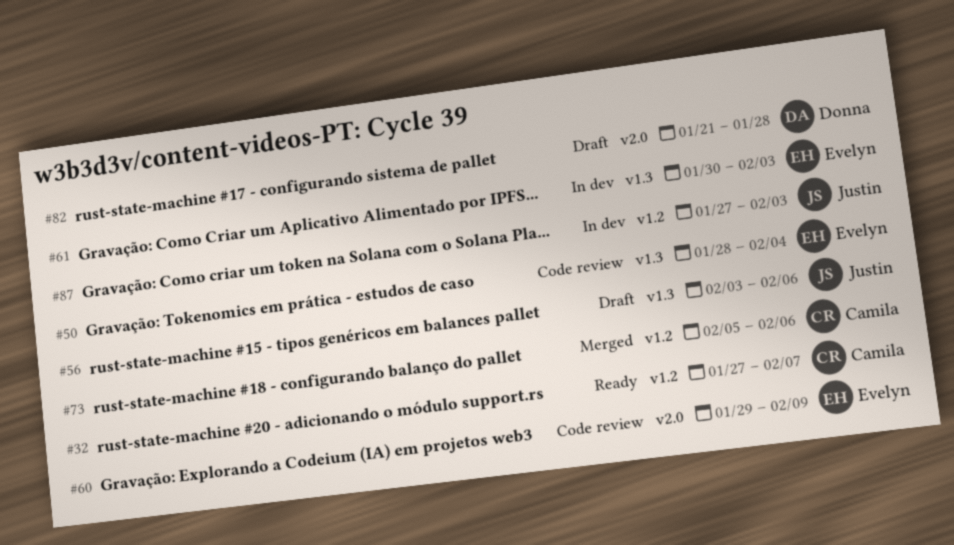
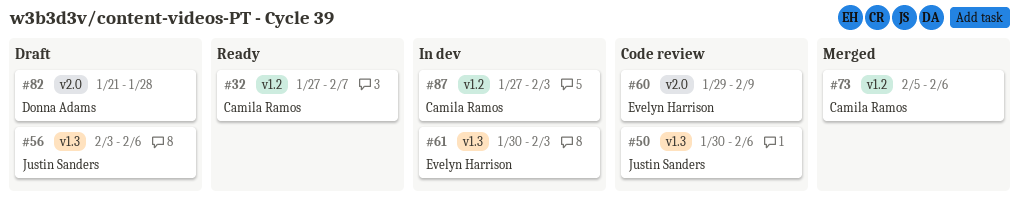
#50, owner: Evelyn Harrison -> Justin Sanders
#50, start: Jan 28 -> Jan 30
#50, due: Feb 4 -> Feb 6
#87, owner: Justin Sanders -> Camila Ramos

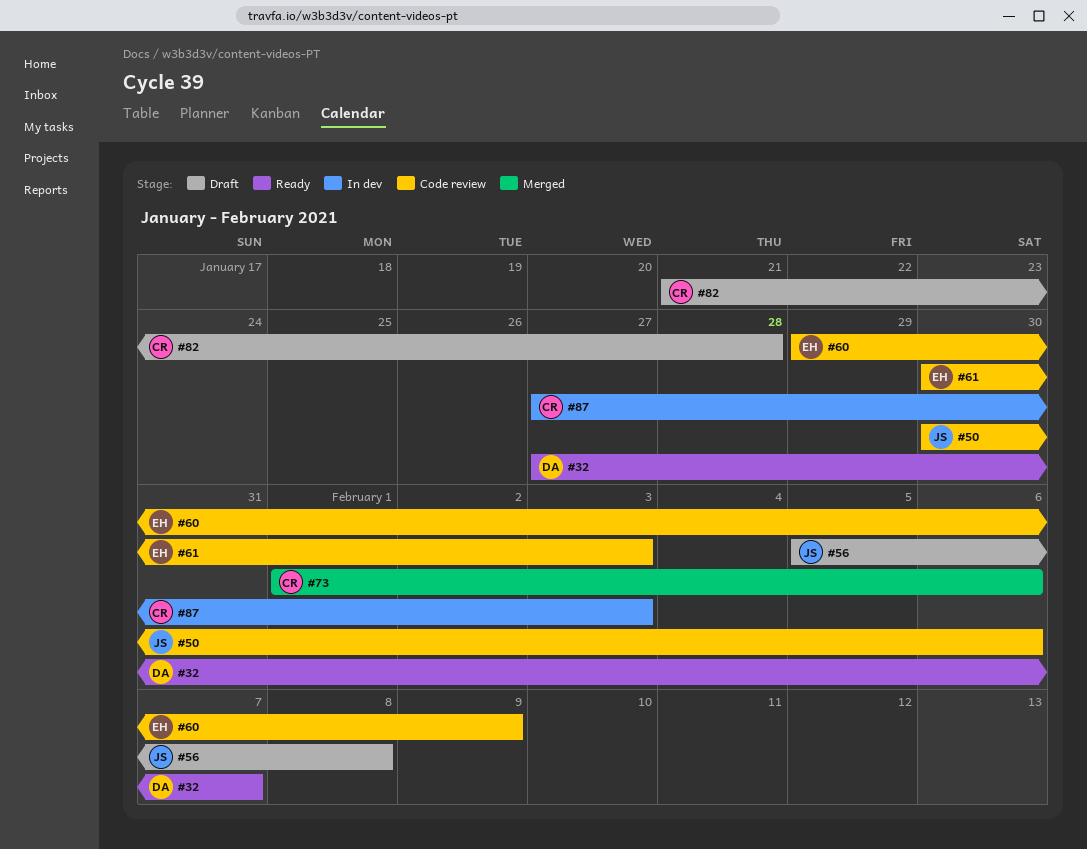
#32, owner: Camila Ramos -> Donna Adams
#56, start: Feb 3 -> Feb 5
#56, due: Feb 6 -> Feb 8
#61, status: In dev -> Code review
#73, start: Feb 5 -> Feb 1
#82, owner: Donna Adams -> Camila Ramos

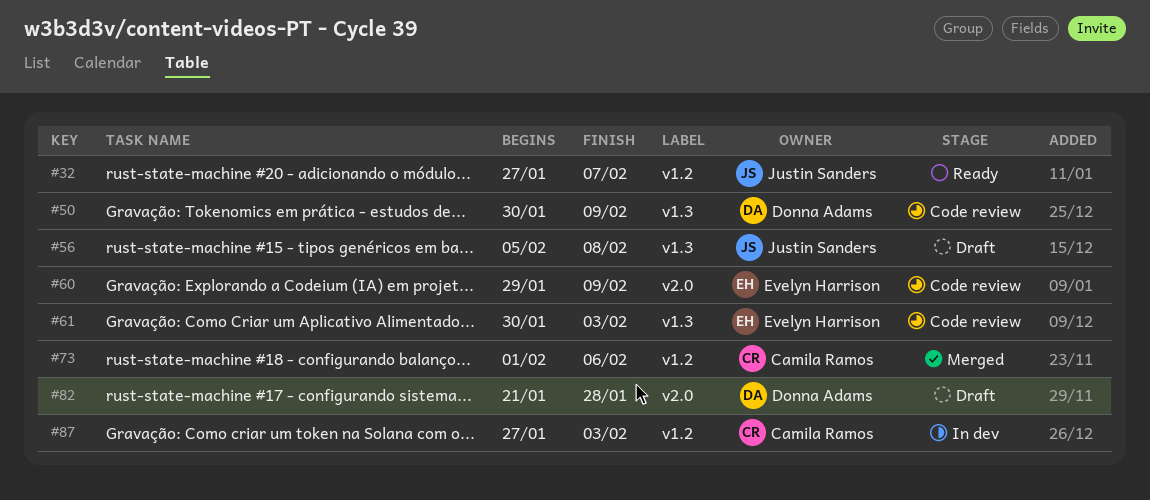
#32, owner: Donna Adams -> Justin Sanders
#50, owner: Justin Sanders -> Donna Adams
#50, due: Feb 6 -> Feb 9
#82, owner: Camila Ramos -> Donna Adams

